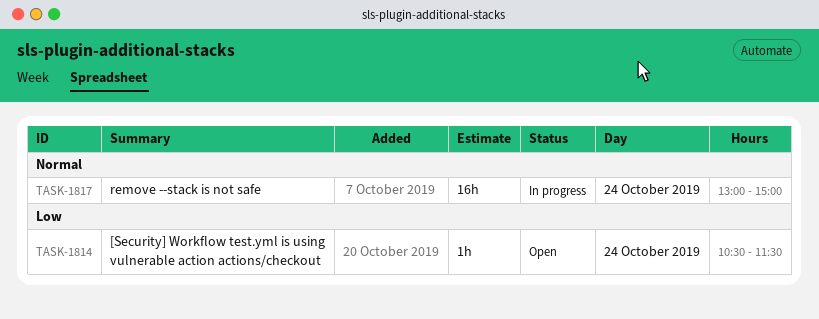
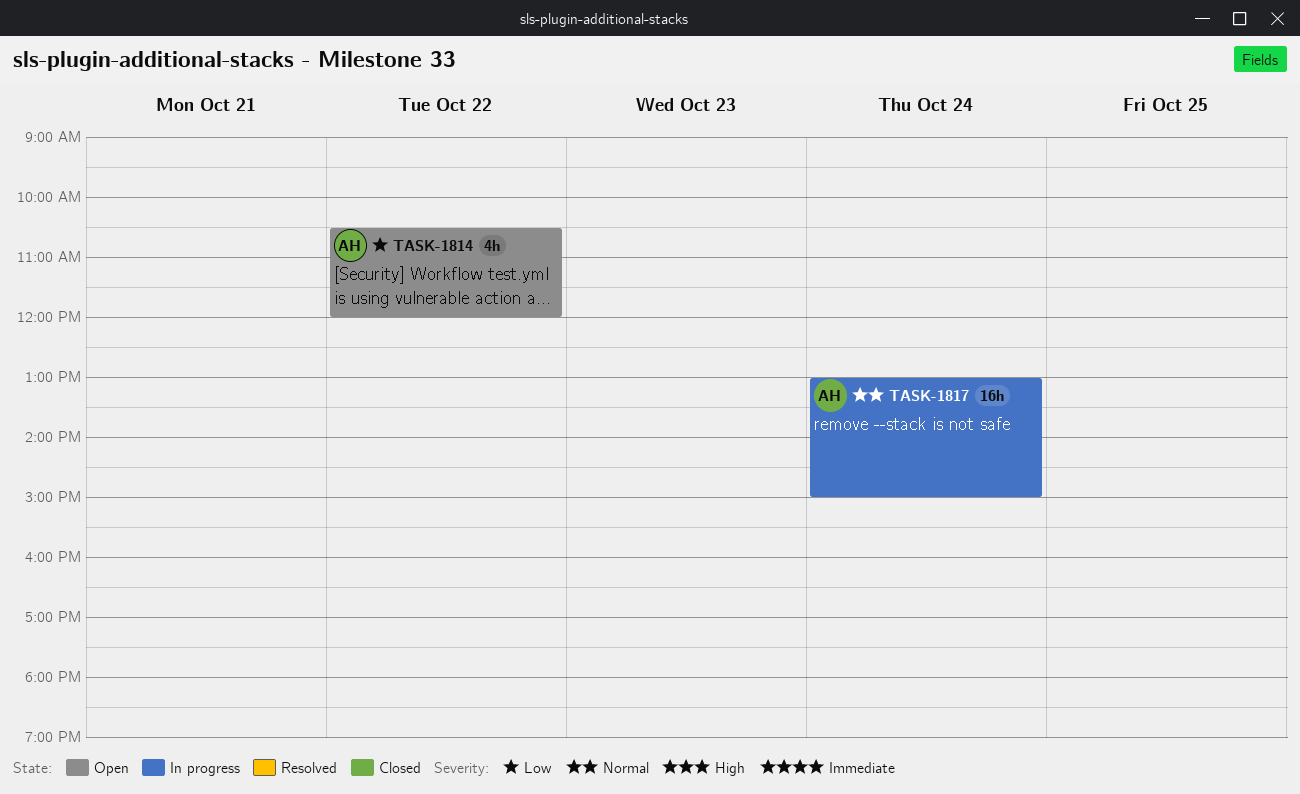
TASK-1814, estimate: 1h -> 4h
TASK-1814, day: Oct 24 -> Oct 22
TASK-1814, ends: 11:30 -> 12:00

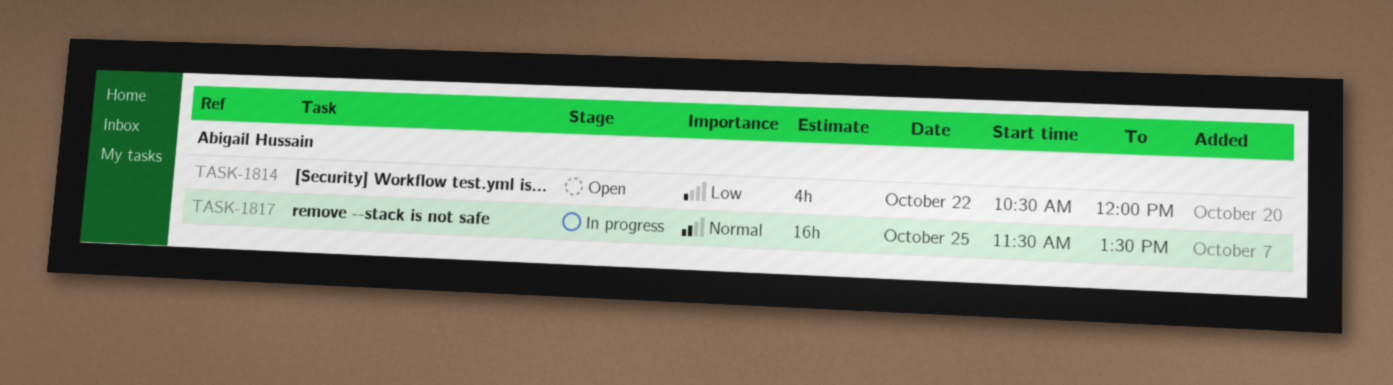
TASK-1817, day: Oct 24 -> Oct 25
TASK-1817, begins: 13:00 -> 11:30
TASK-1817, ends: 15:00 -> 13:30

